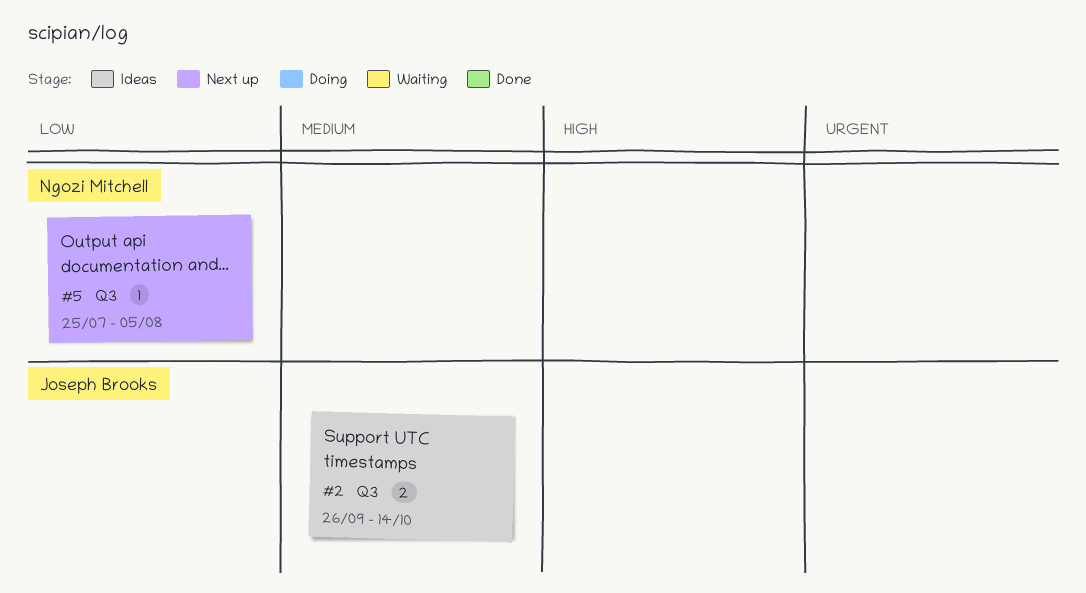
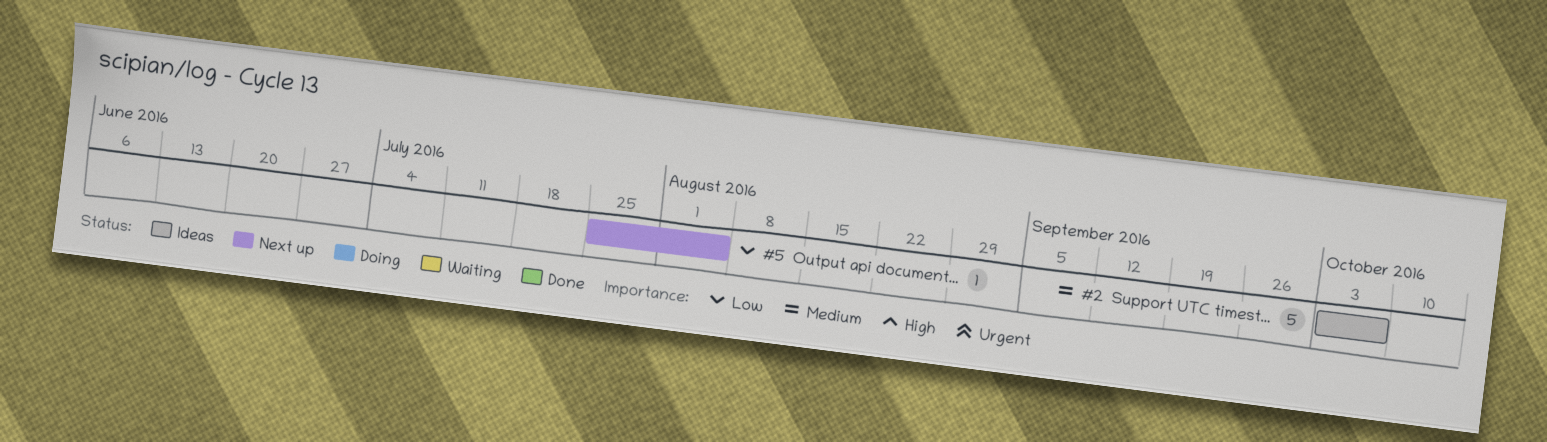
#2, estimate: 2 -> 5
#2, start: Sep 26 -> Oct 3
#2, due: Oct 14 -> Oct 7

